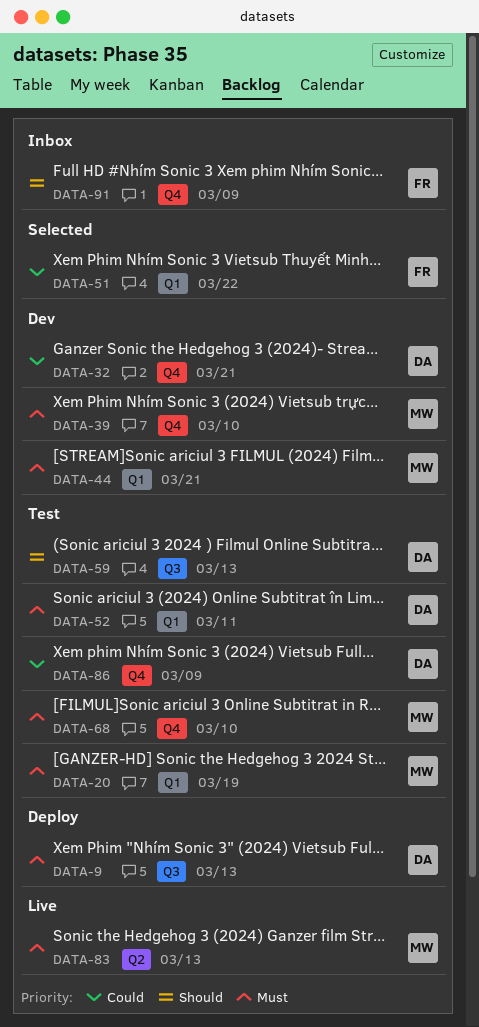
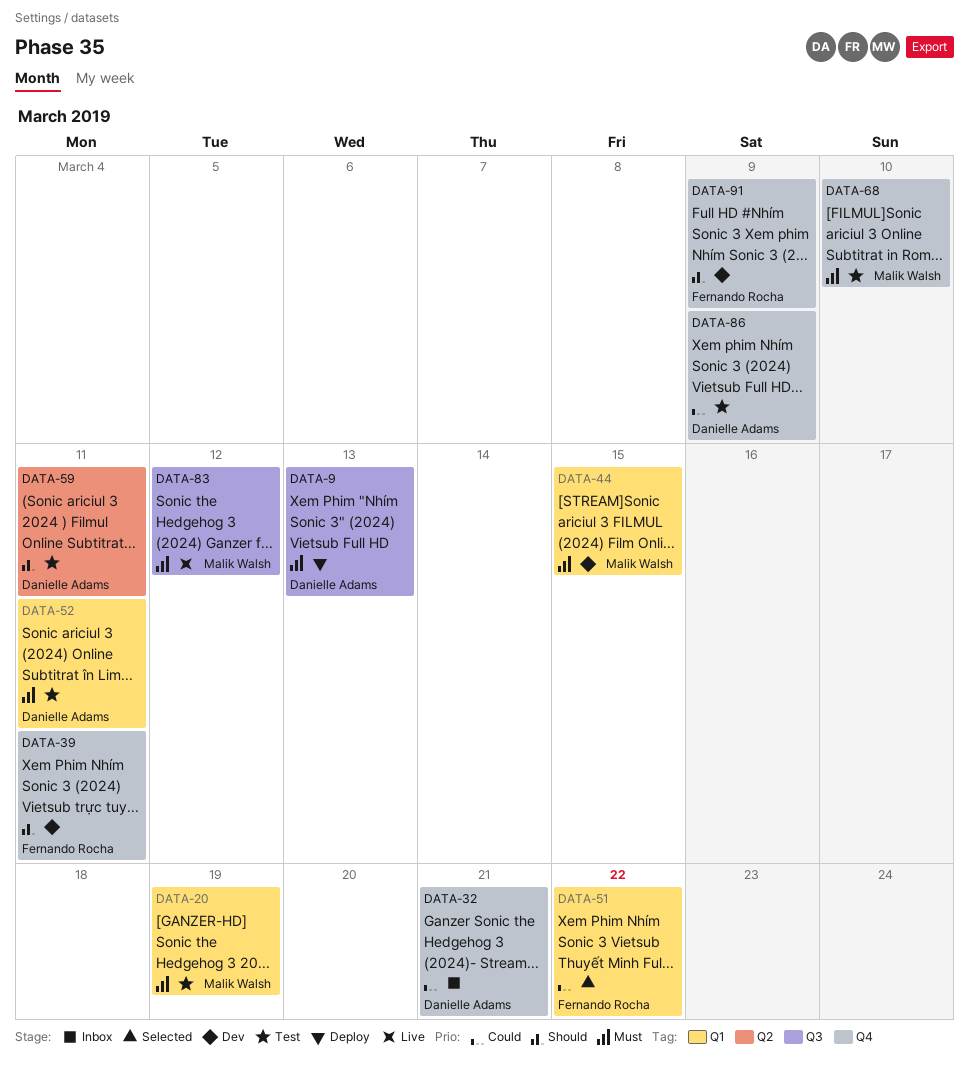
DATA-32, status: Dev -> Inbox
DATA-39, owner: Malik Walsh -> Fernando Rocha
DATA-39, priority: Must -> Should
DATA-39, due: Mar 10 -> Mar 11
DATA-44, due: Mar 21 -> Mar 15
DATA-59, label: Q3 -> Q2
DATA-59, due: Mar 13 -> Mar 11
DATA-83, label: Q2 -> Q3
DATA-83, due: Mar 13 -> Mar 12
DATA-91, status: Inbox -> Dev

